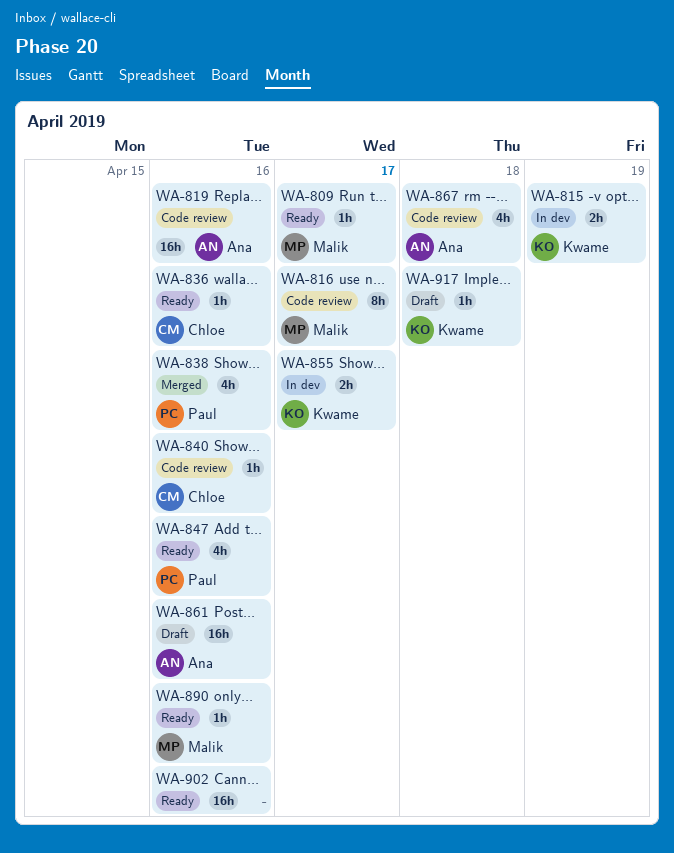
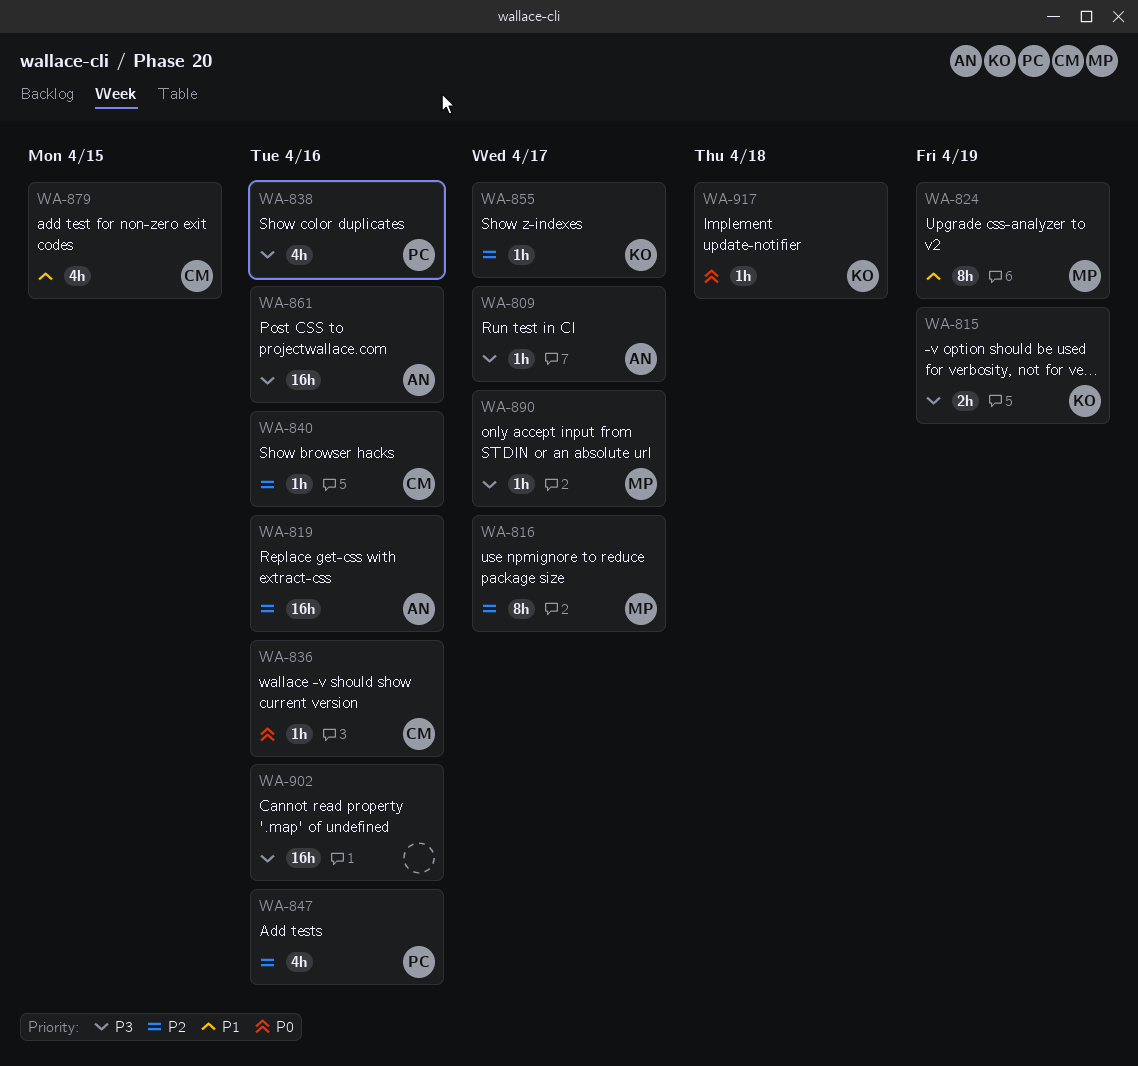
WA-809, owner: Malik -> Ana
WA-824: none -> present
WA-855, estimate: 2h -> 1h
WA-867: present -> none
WA-879: none -> present
WA-890, due: Apr 16 -> Apr 17

